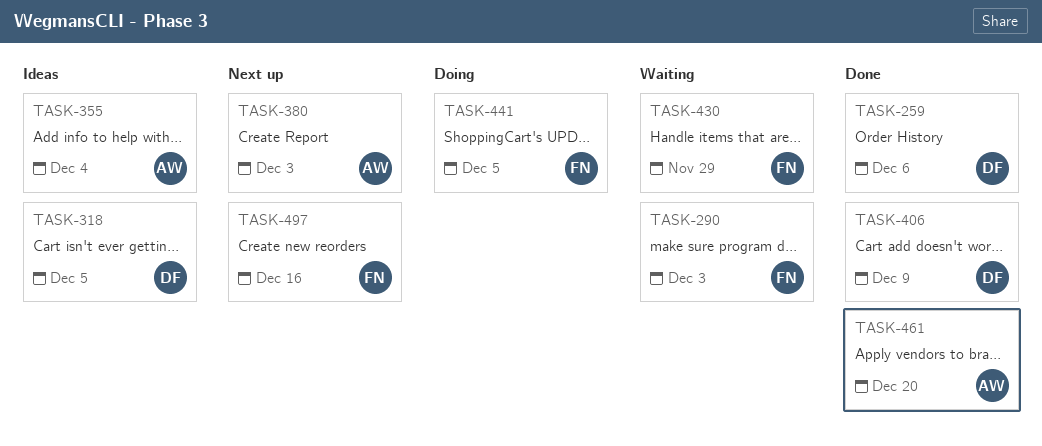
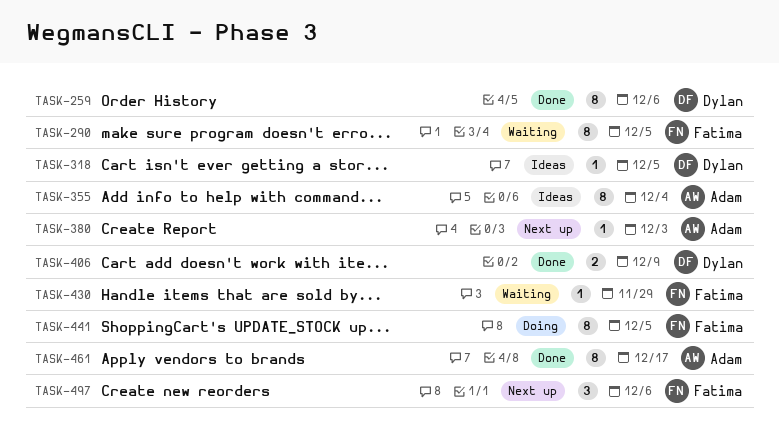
TASK-290, due: Dec 3 -> Dec 5
TASK-461, due: Dec 20 -> Dec 17
TASK-497, due: Dec 16 -> Dec 6

